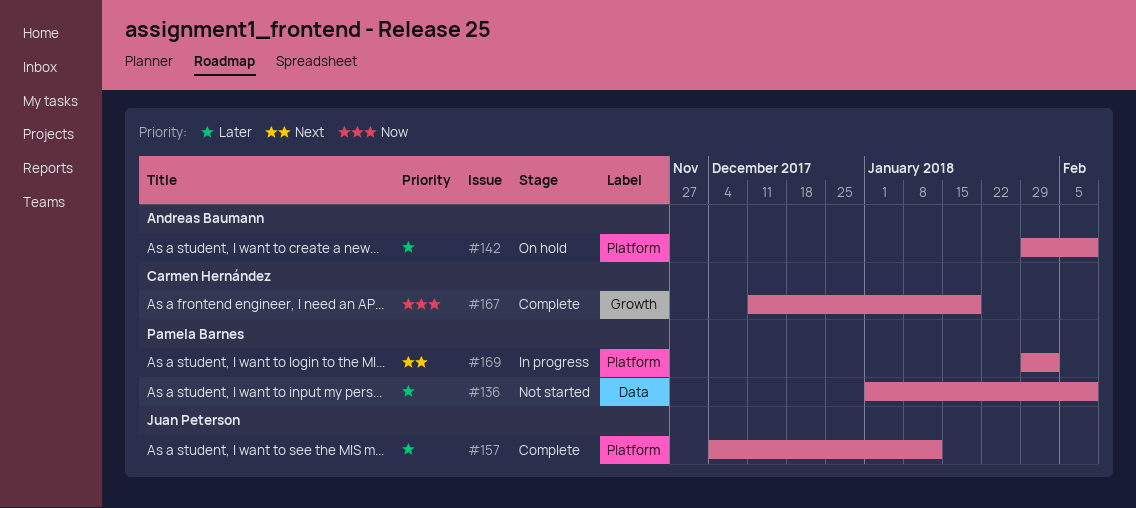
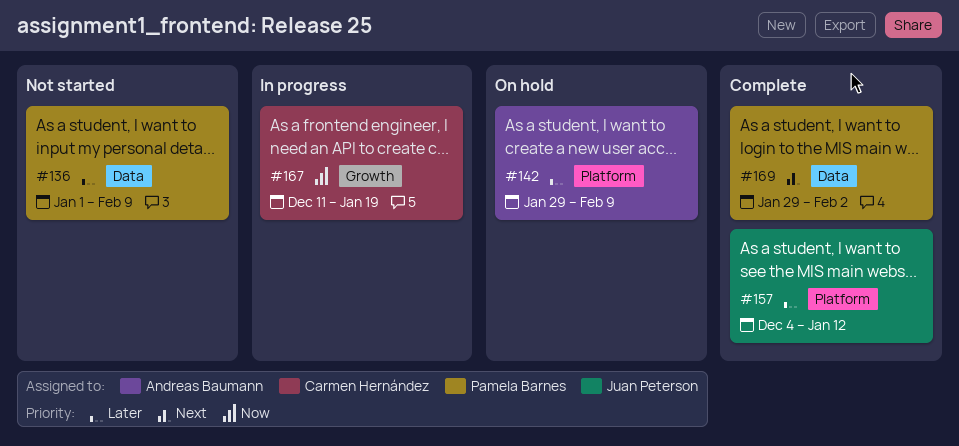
#167, status: Complete -> In progress
#169, status: In progress -> Complete
#169, label: Platform -> Data

